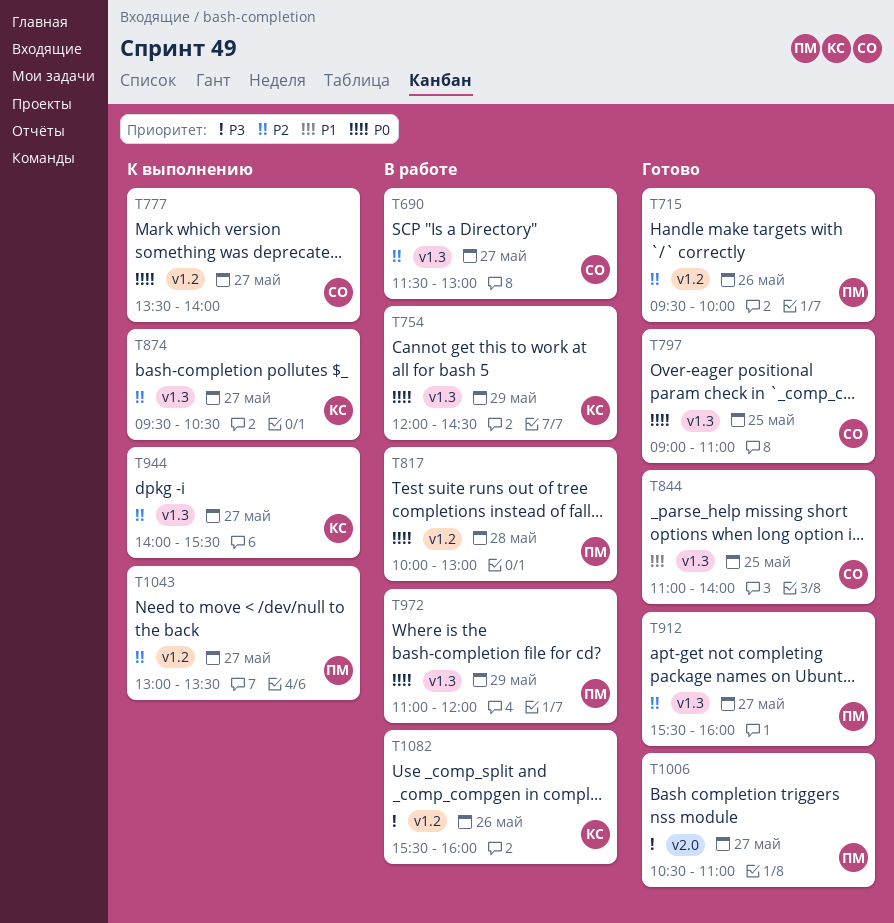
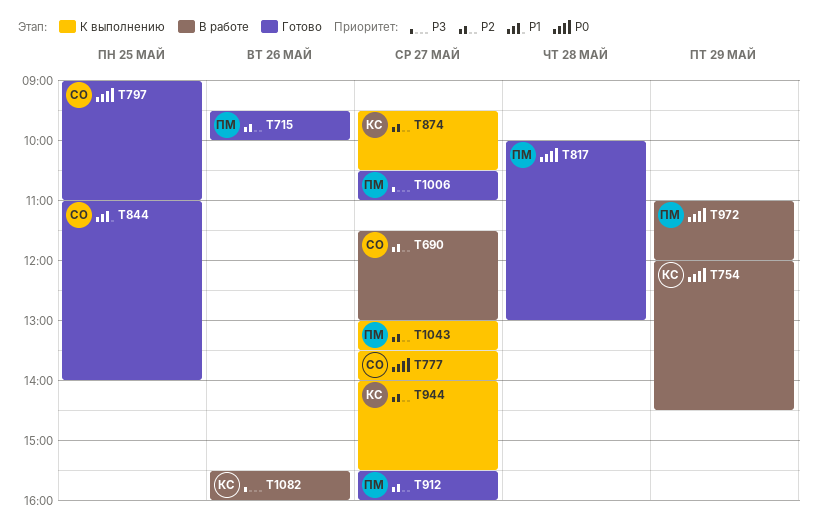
T817, status: В работе -> Готово

